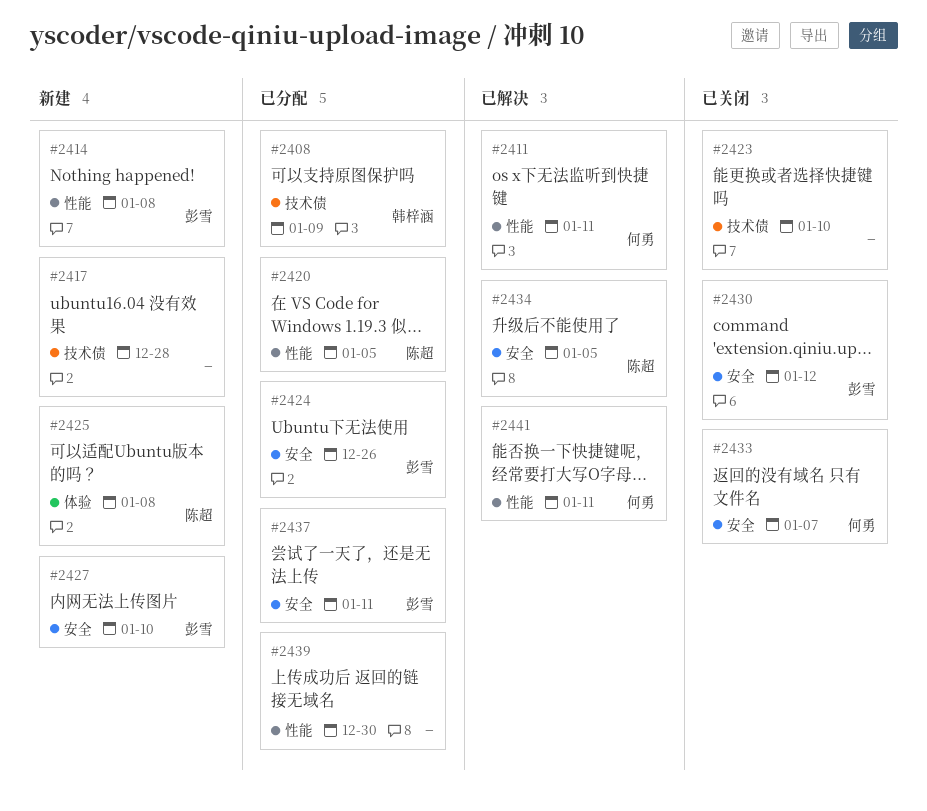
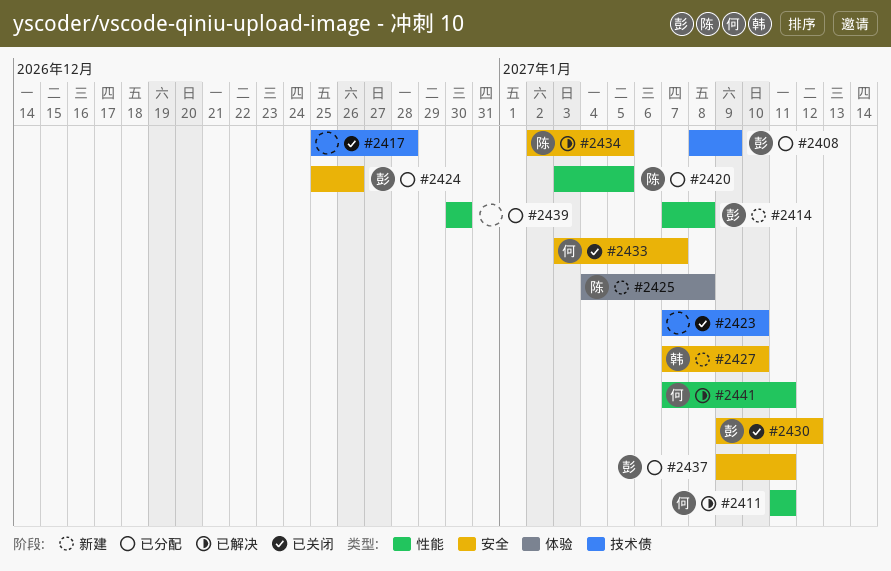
#2408, owner: 韩梓涵 -> 彭雪
#2417, status: 新建 -> 已关闭
#2427, owner: 彭雪 -> 韩梓涵

